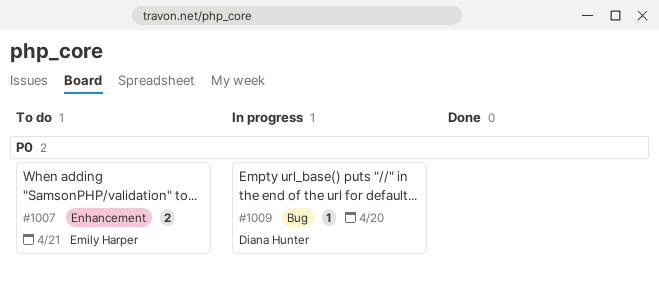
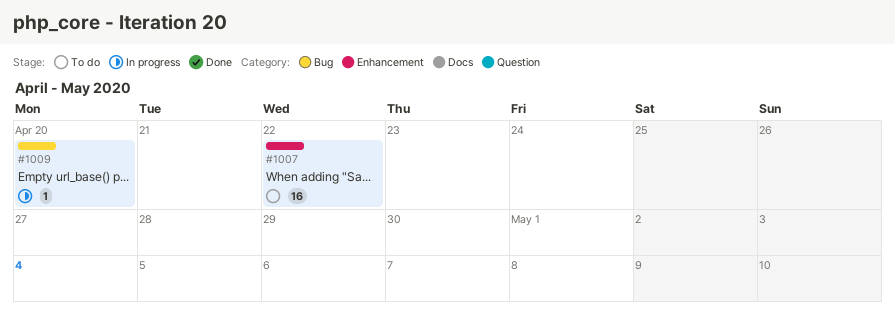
#1007, estimate: 2 -> 16
#1007, due: Apr 21 -> Apr 22

